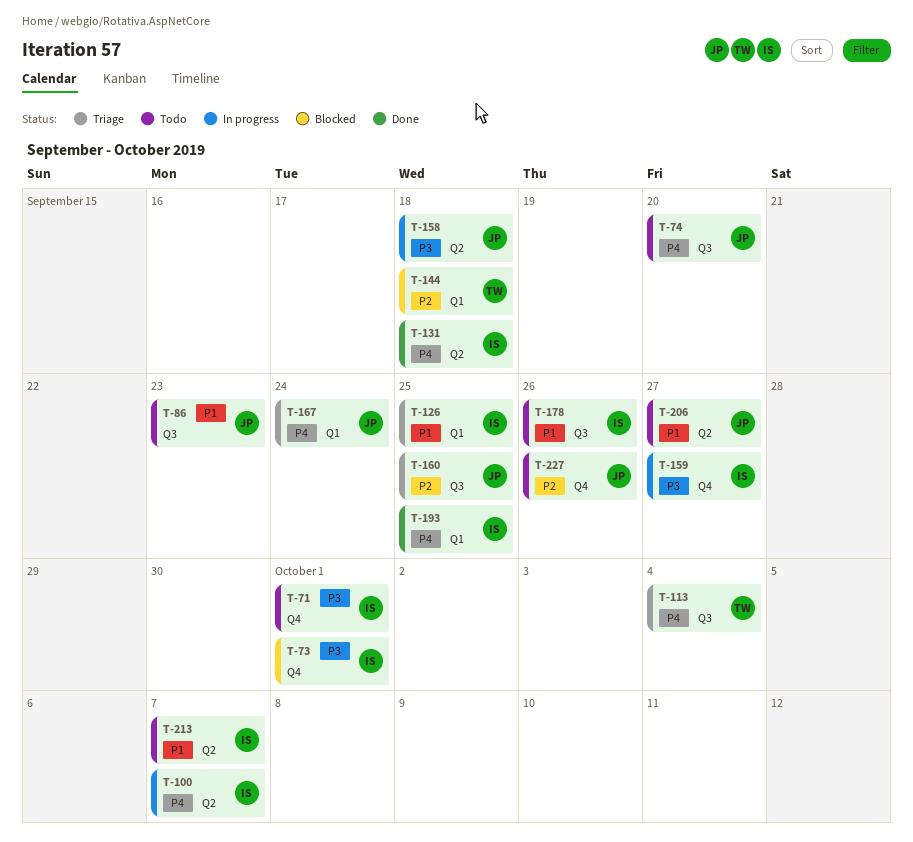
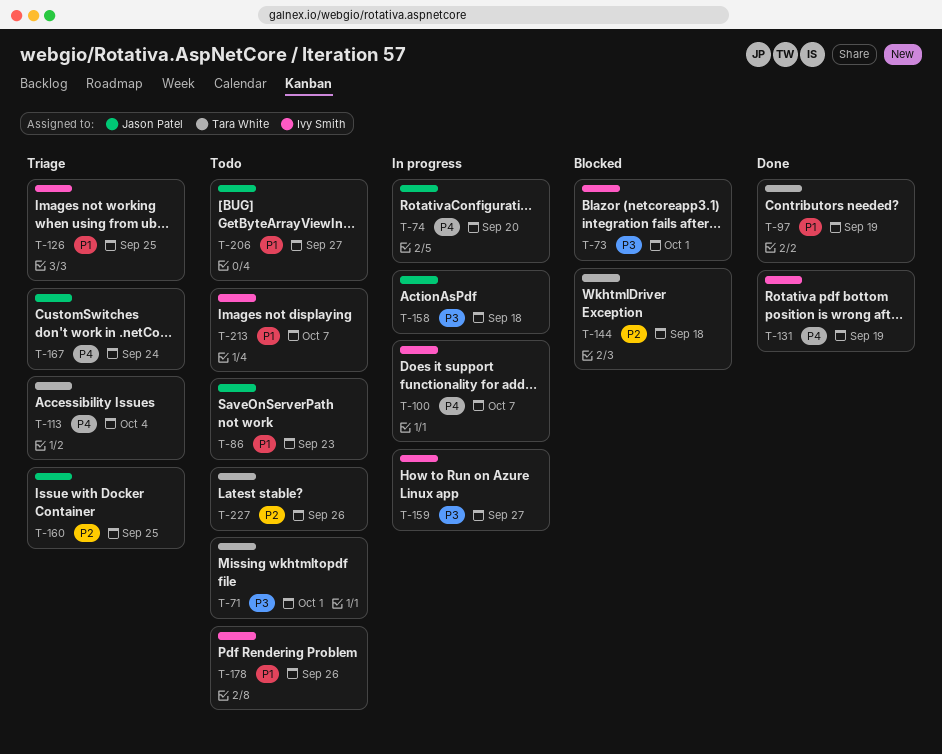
T-71, owner: Ivy Smith -> Tara White
T-74, status: Todo -> In progress
T-97: none -> present
T-131, due: Sep 18 -> Sep 19
T-193: present -> none
T-227, owner: Jason Patel -> Tara White

